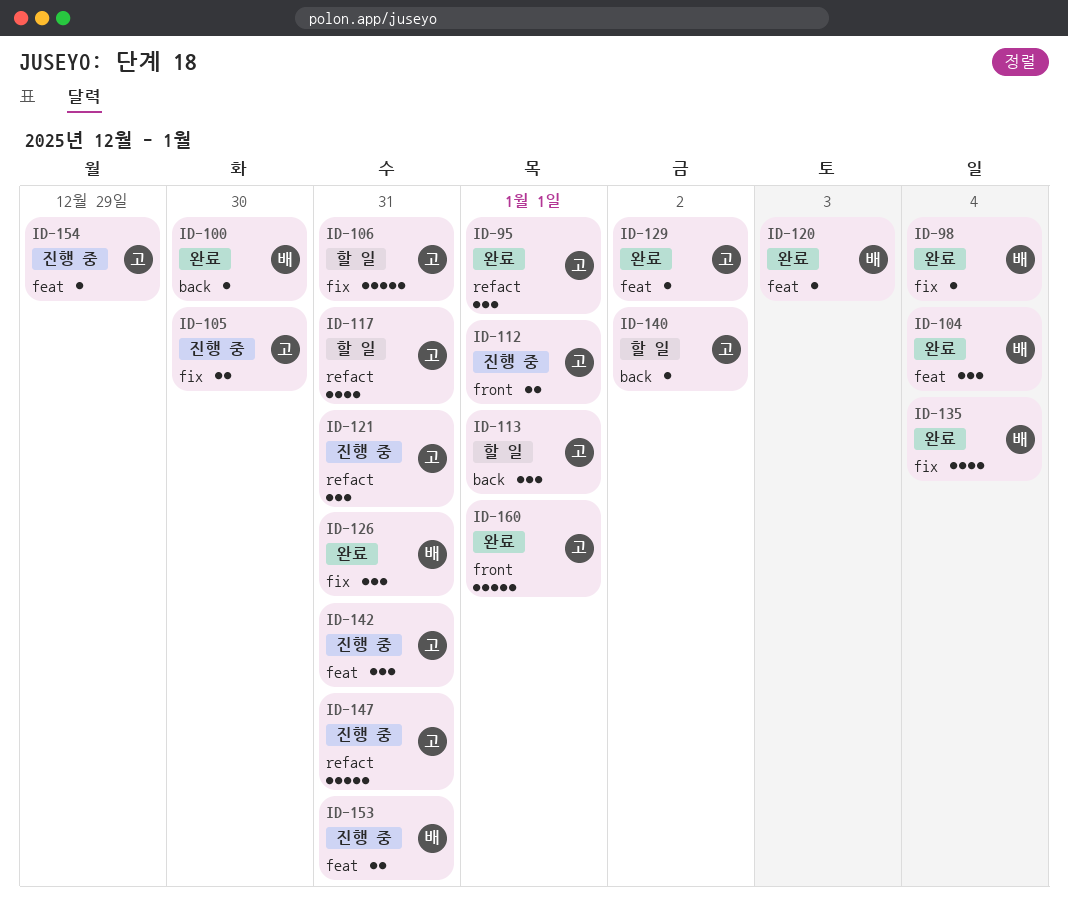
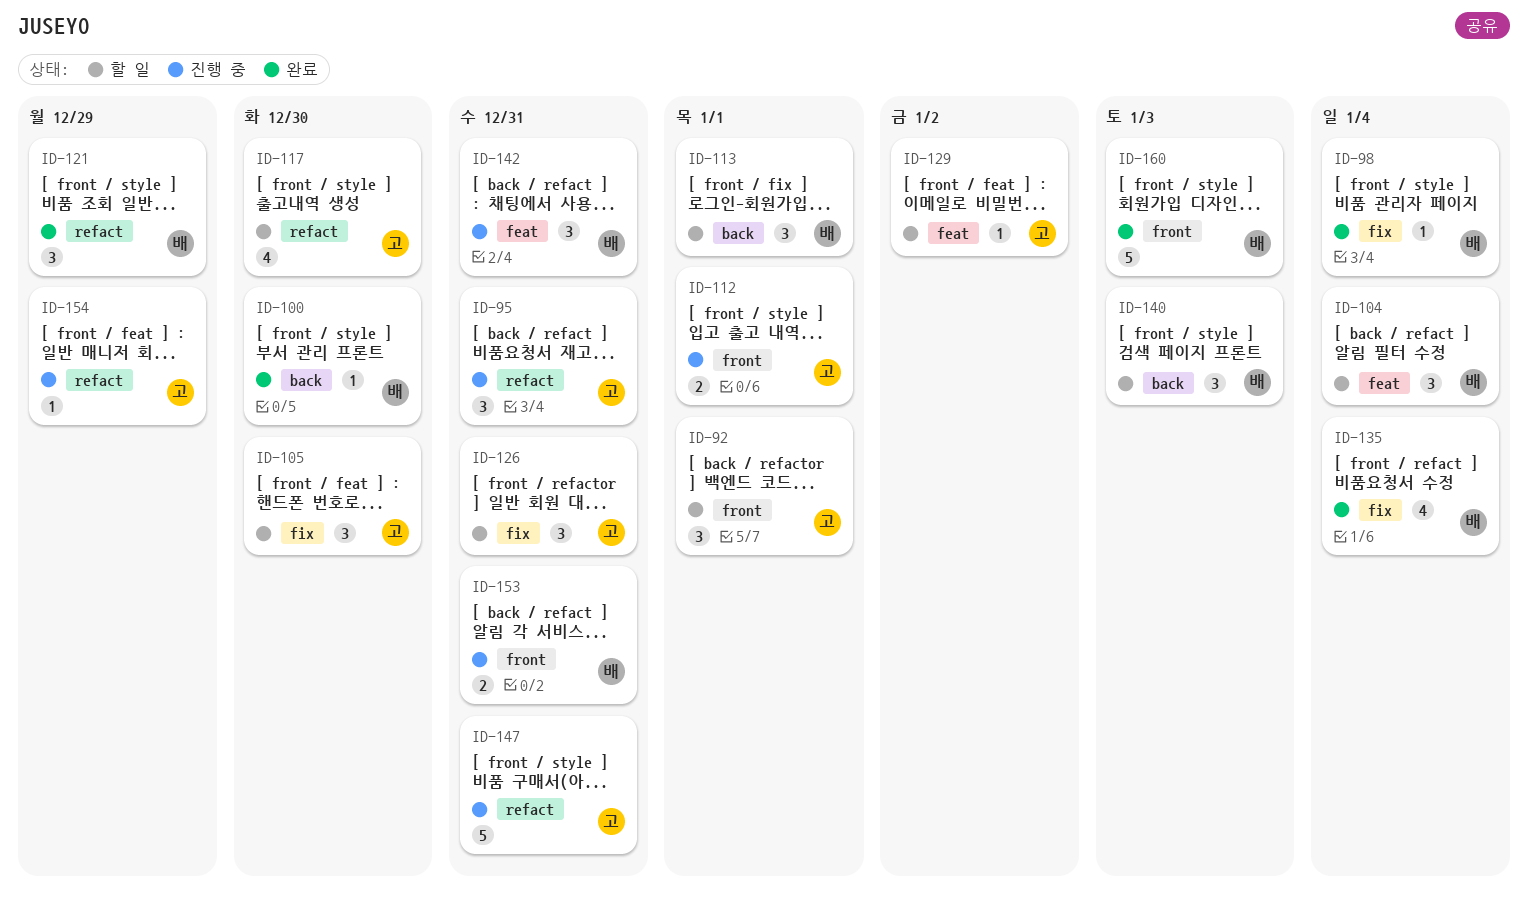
ID-92: none -> present
ID-95, status: 완료 -> 진행 중
ID-95, due: Jan 1 -> Dec 31
ID-104, status: 완료 -> 할 일
ID-105, status: 진행 중 -> 할 일
ID-105, estimate: 2 -> 3
ID-106: present -> none
ID-113, owner: 고 -> 배
ID-117, due: Dec 31 -> Dec 30
ID-120: present -> none
ID-121, status: 진행 중 -> 완료
ID-121, owner: 고 -> 배
ID-121, due: Dec 31 -> Dec 29
ID-126, status: 완료 -> 할 일
ID-126, owner: 배 -> 고
ID-129, status: 완료 -> 할 일
ID-140, owner: 고 -> 배
ID-140, estimate: 1 -> 3
ID-140, due: Jan 2 -> Jan 3
ID-142, owner: 고 -> 배
ID-153, label: feat -> front
ID-154, label: feat -> refact
ID-160, owner: 고 -> 배
ID-160, due: Jan 1 -> Jan 3

